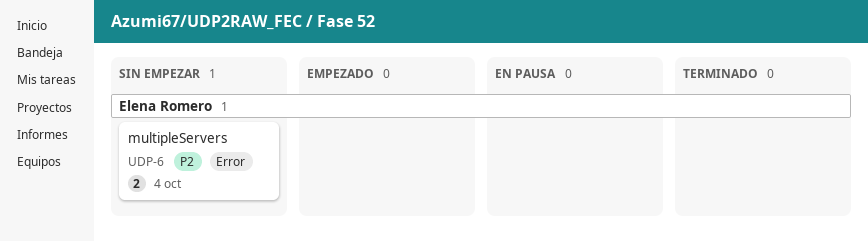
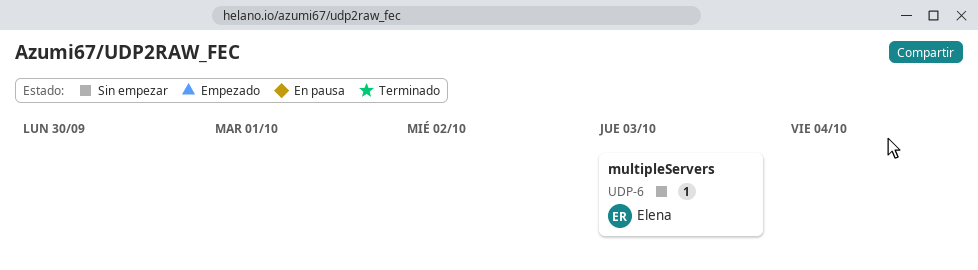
UDP-6, estimate: 2 -> 1
UDP-6, due: Oct 4 -> Oct 3

